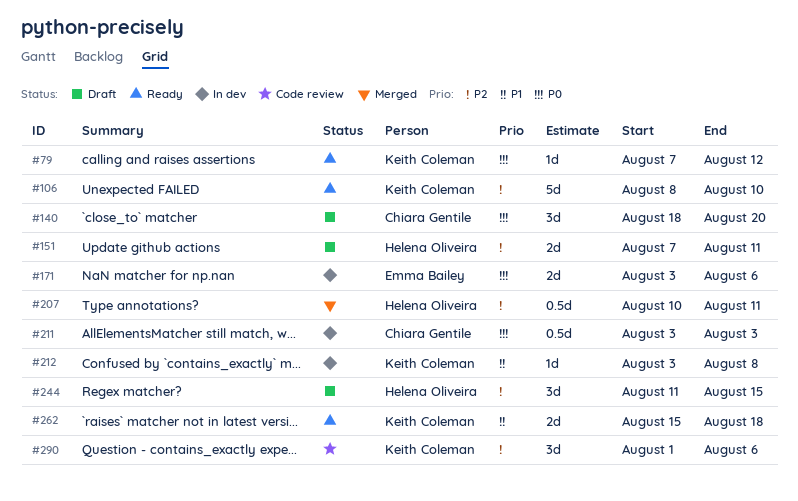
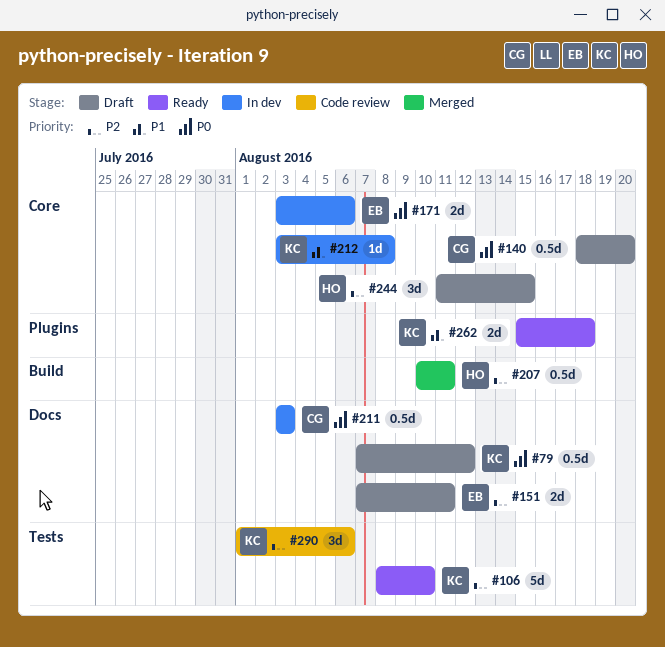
#79, status: Ready -> Draft
#79, estimate: 1d -> 0.5d
#140, estimate: 3d -> 0.5d
#151, owner: Helena Oliveira -> Emma Bailey

